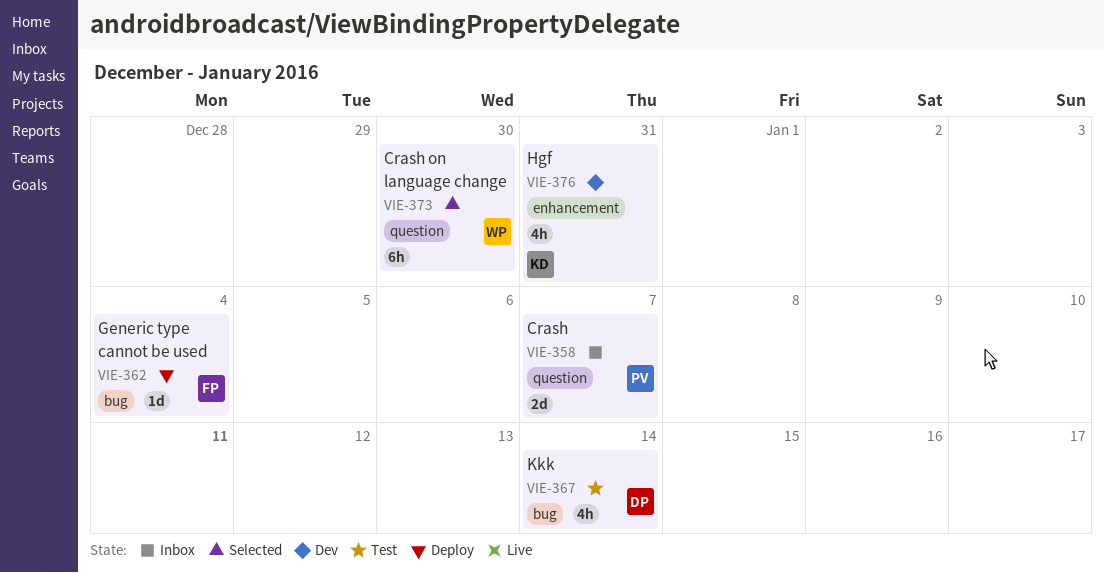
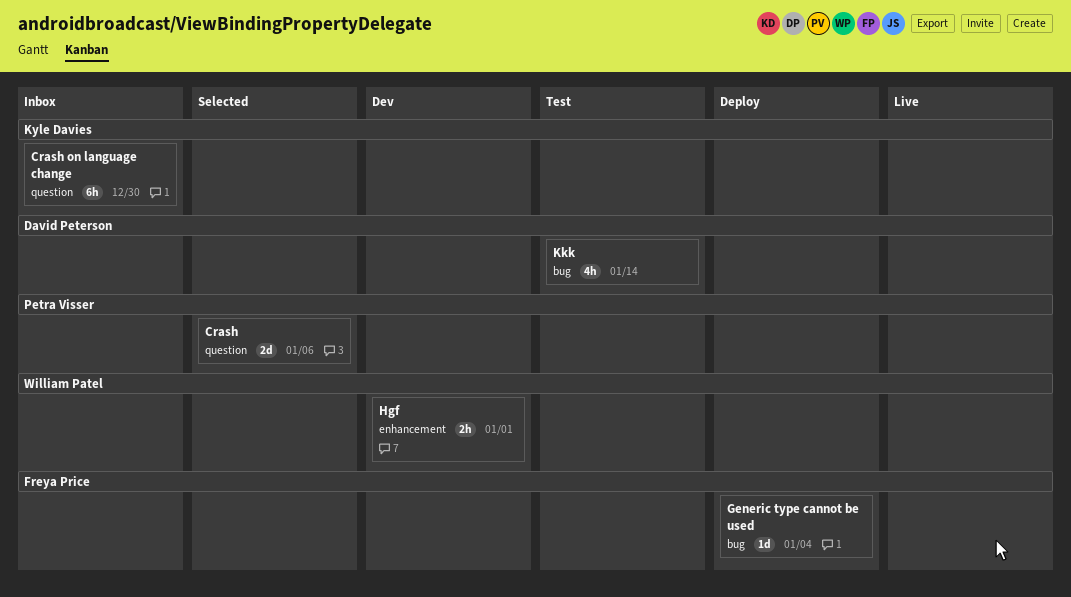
Crash, status: Inbox -> Selected
Crash, due: Jan 7 -> Jan 6
Crash on language change, status: Selected -> Inbox
Crash on language change, owner: William Patel -> Kyle Davies
Hgf, owner: Kyle Davies -> William Patel
Hgf, estimate: 4h -> 2h
Hgf, due: Dec 31 -> Jan 1

